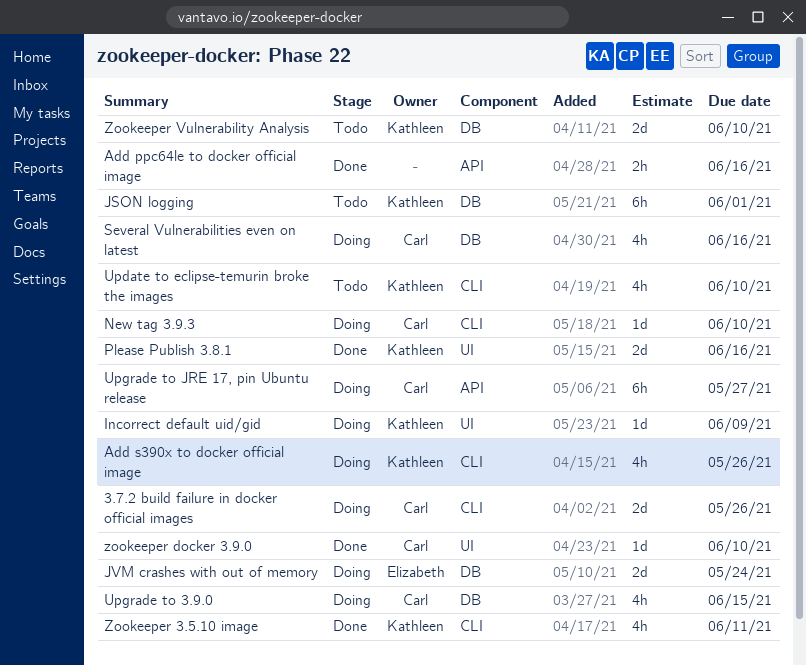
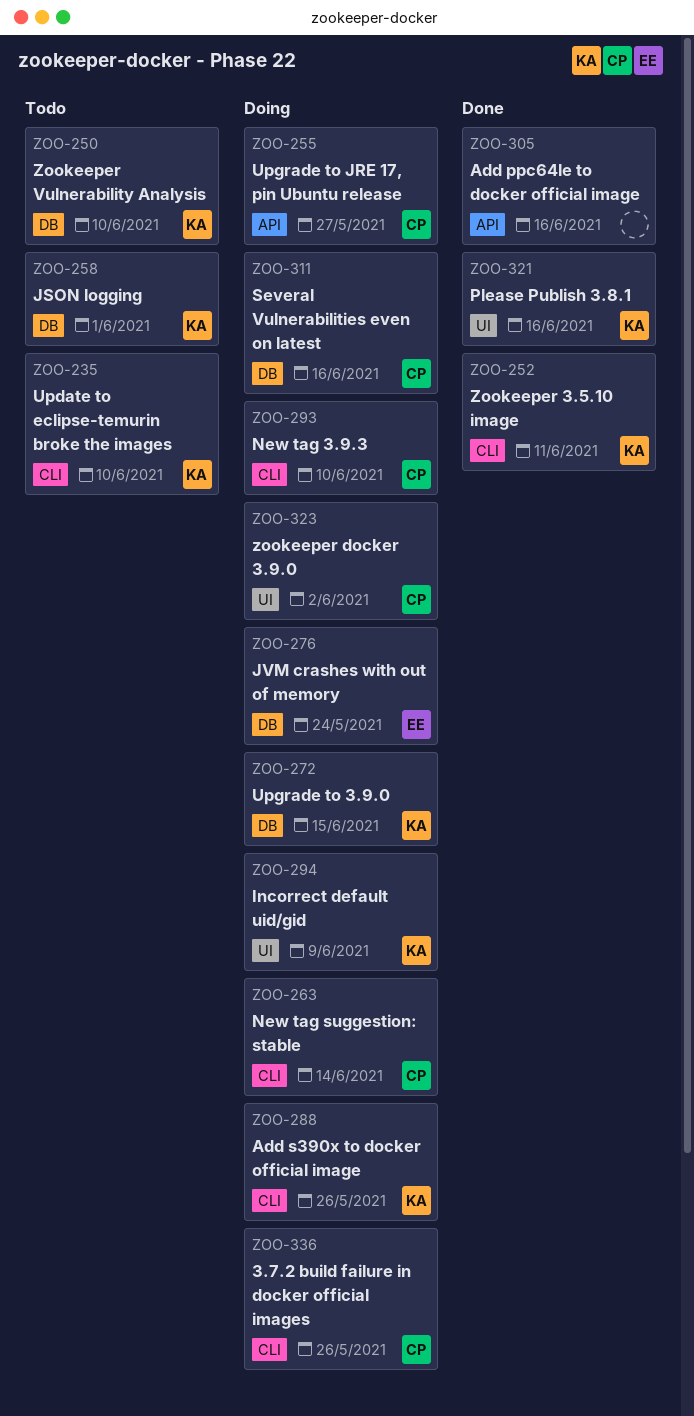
New tag suggestion: stable: none -> present
Upgrade to 3.9.0, owner: Carl -> Kathleen
zookeeper docker 3.9.0, status: Done -> Doing
zookeeper docker 3.9.0, due: Jun 10 -> Jun 2

